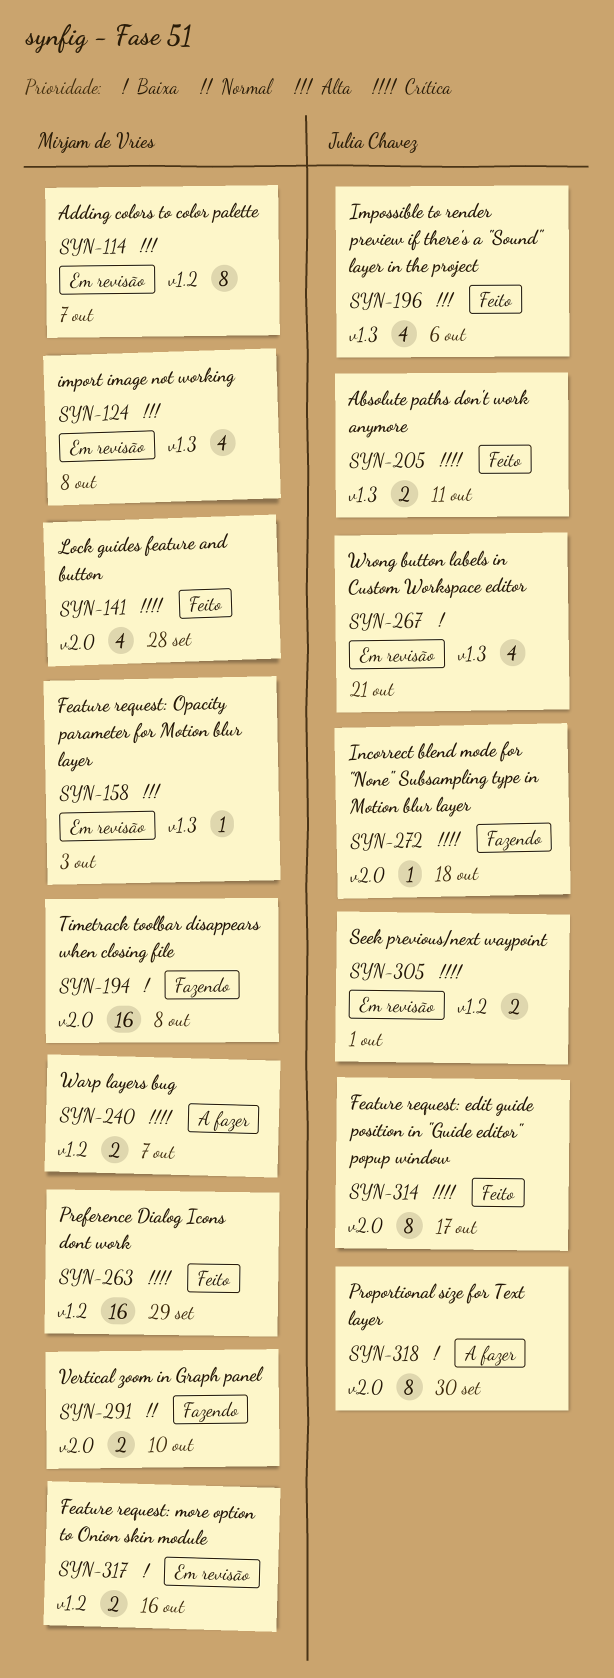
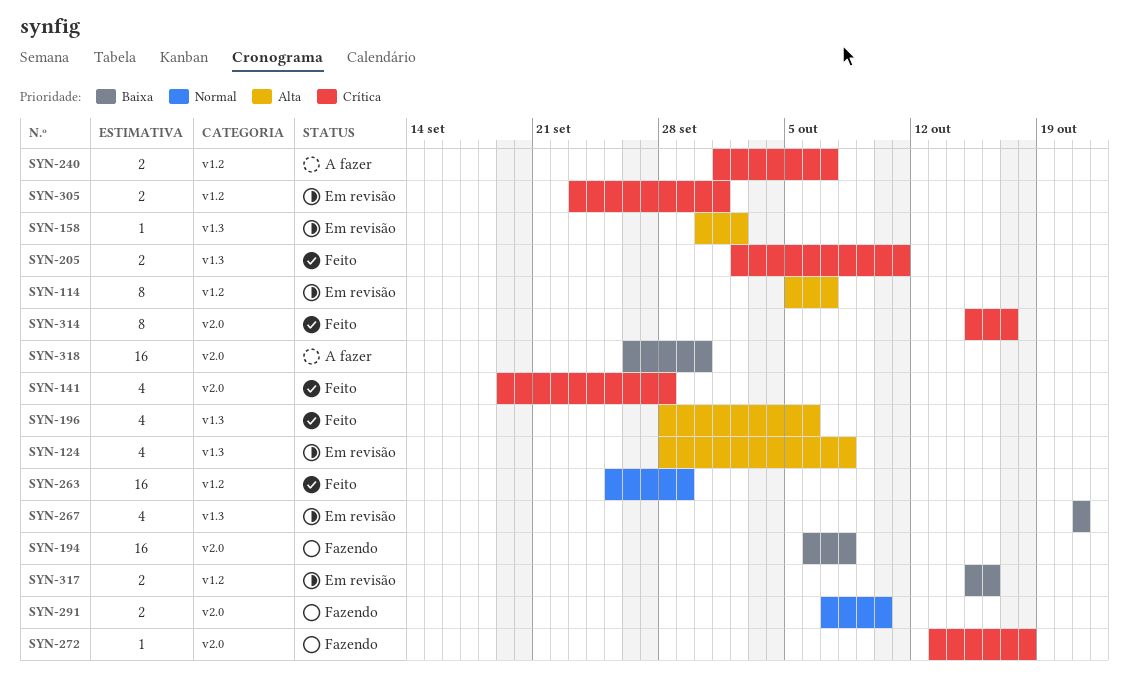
SYN-158, due: Oct 3 -> Oct 2
SYN-263, priority: Crítica -> Normal
SYN-318, estimate: 8 -> 16

